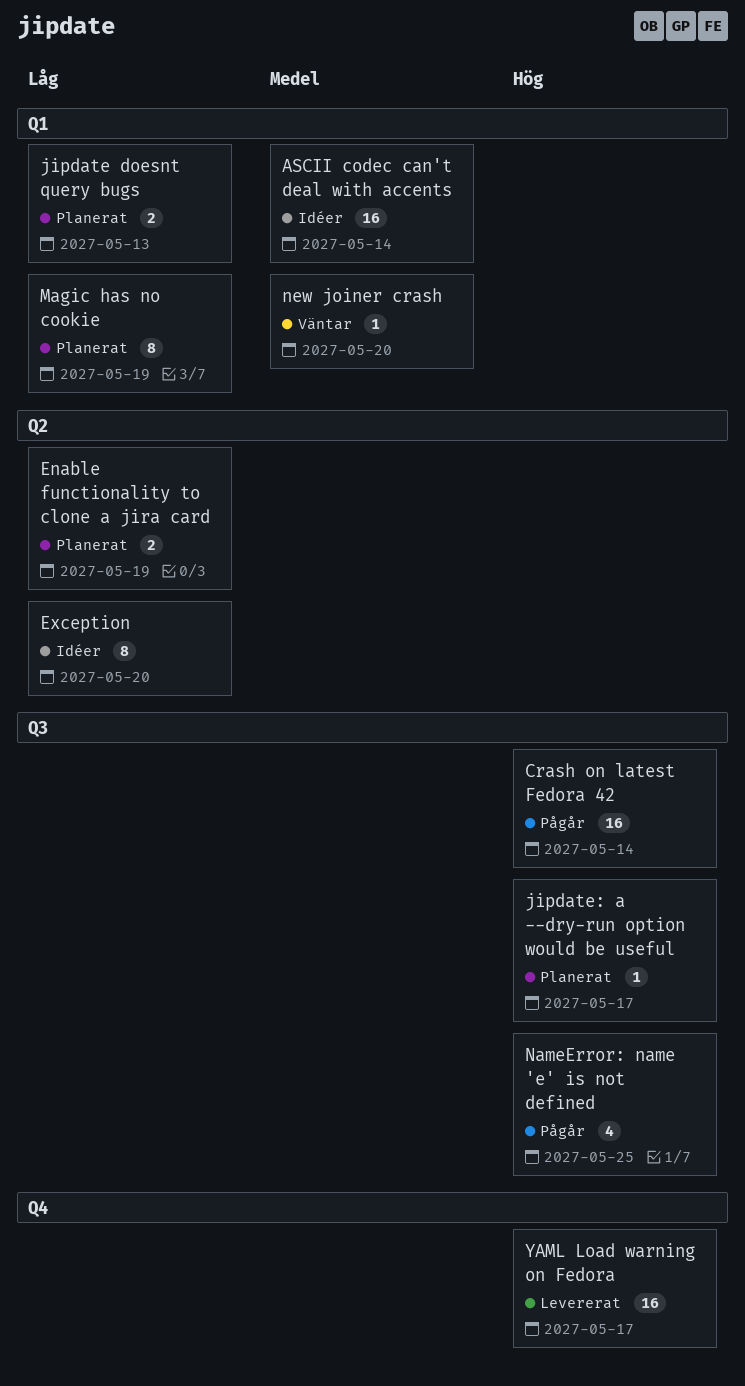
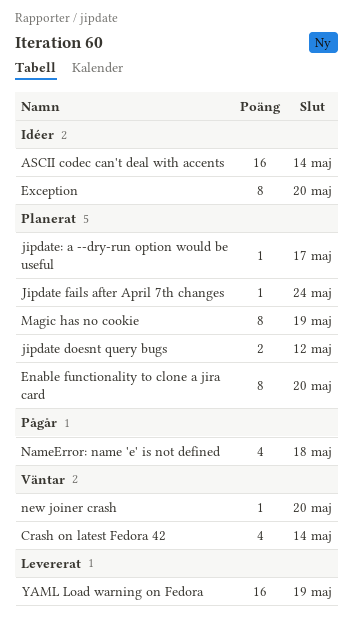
Crash on latest Fedora 42, status: Pågår -> Väntar
Crash on latest Fedora 42, estimate: 16 -> 4
Enable functionality to clone a jira card, estimate: 2 -> 8
Enable functionality to clone a jira card, due: May 19 -> May 20
jipdate doesnt query bugs, due: May 13 -> May 12
Jipdate fails after April 7th changes: none -> present
NameError: name 'e' is not defined, due: May 25 -> May 18
YAML Load warning on Fedora, due: May 17 -> May 19

